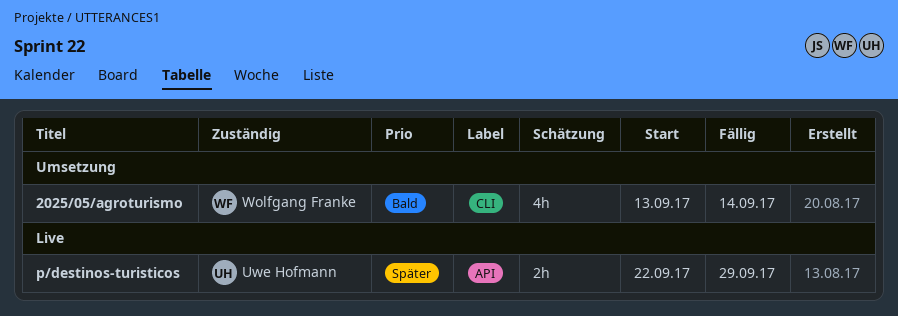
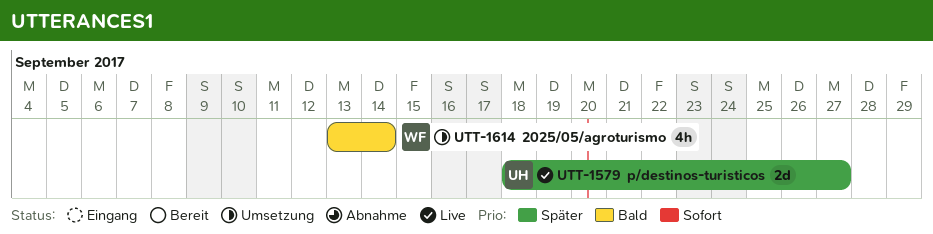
p/destinos-turisticos, estimate: 2h -> 2d
p/destinos-turisticos, start: Sep 22 -> Sep 18
p/destinos-turisticos, due: Sep 29 -> Sep 27

